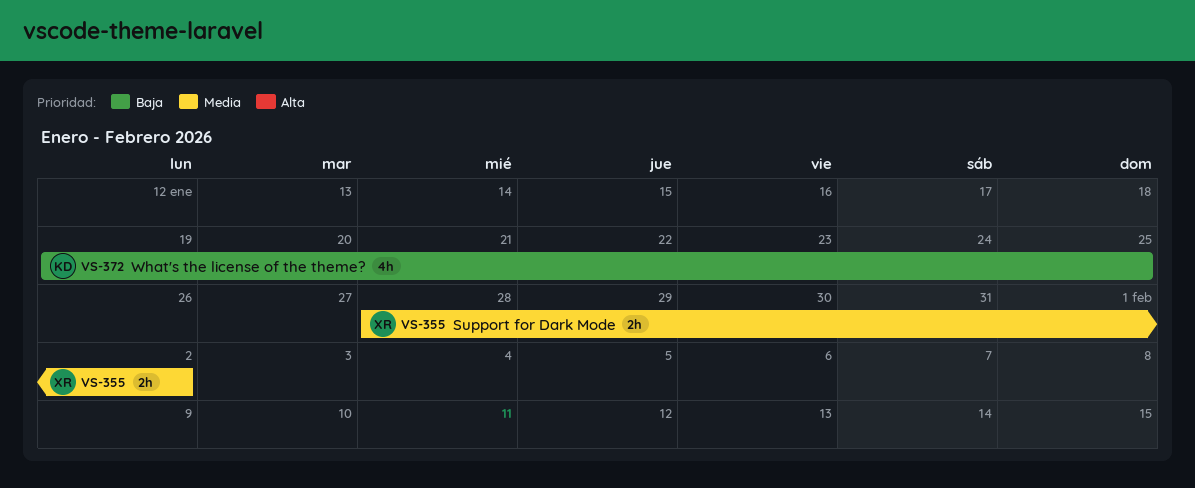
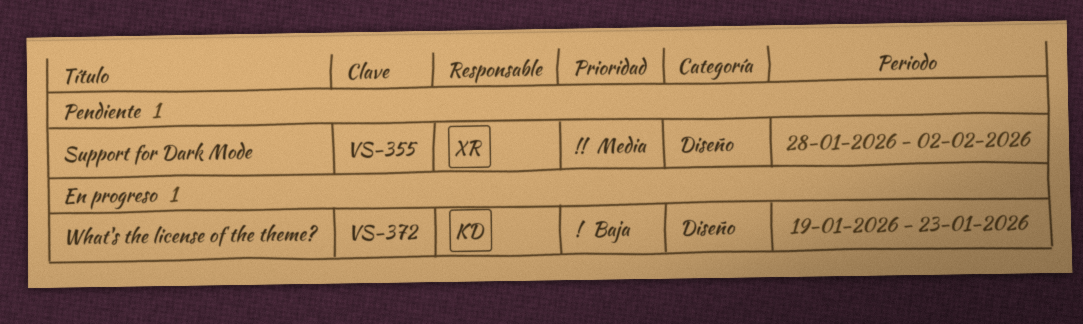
VS-372, due: Jan 25 -> Jan 23

